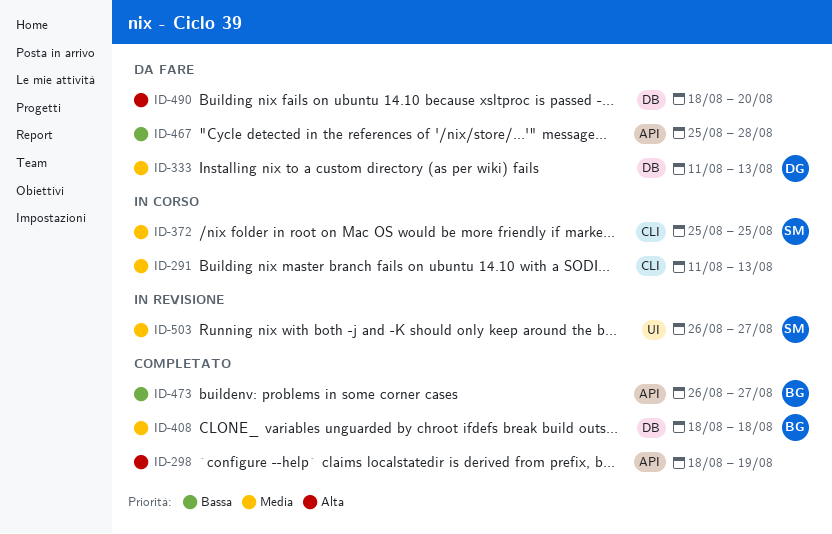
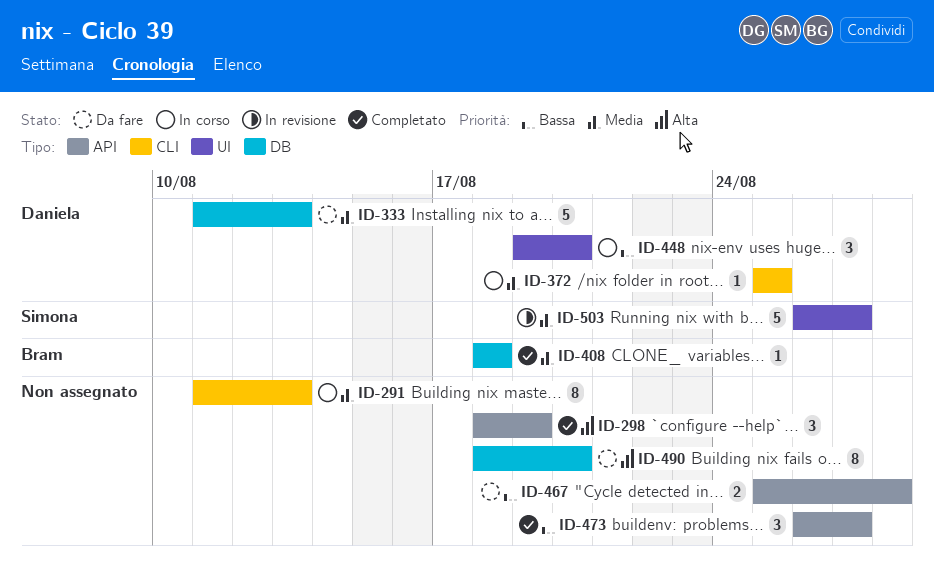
ID-372, owner: Simona -> Daniela
ID-448: none -> present
ID-473, owner: Bram -> none

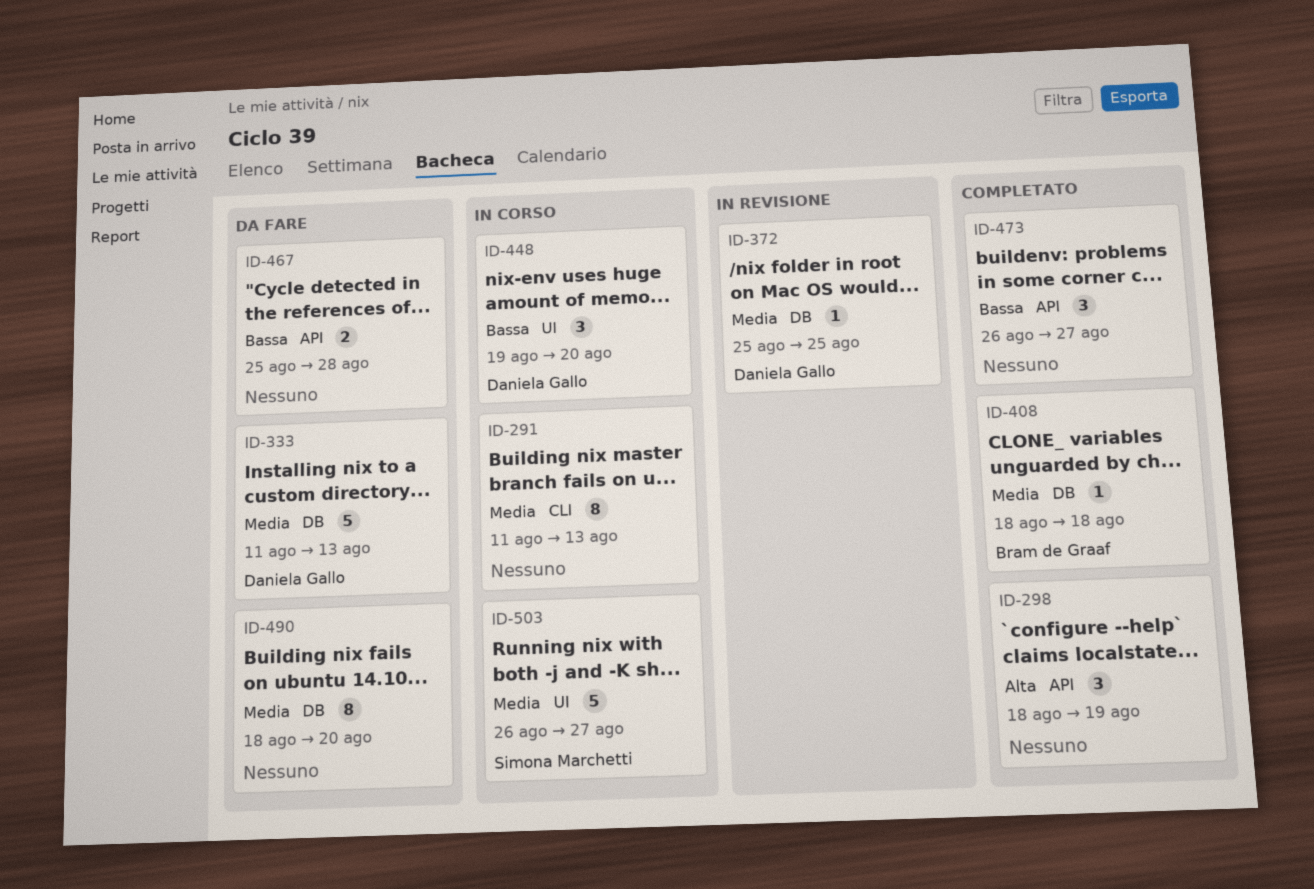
ID-372, status: In corso -> In revisione
ID-372, label: CLI -> DB
ID-490, priority: Alta -> Media
ID-503, status: In revisione -> In corso

